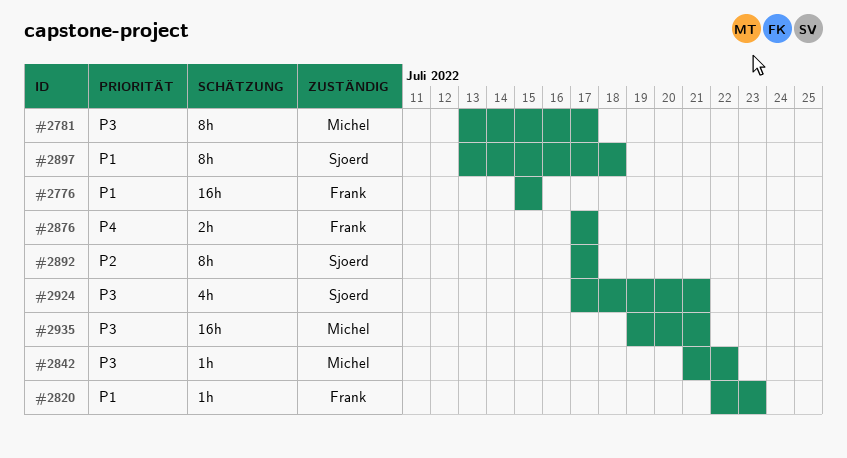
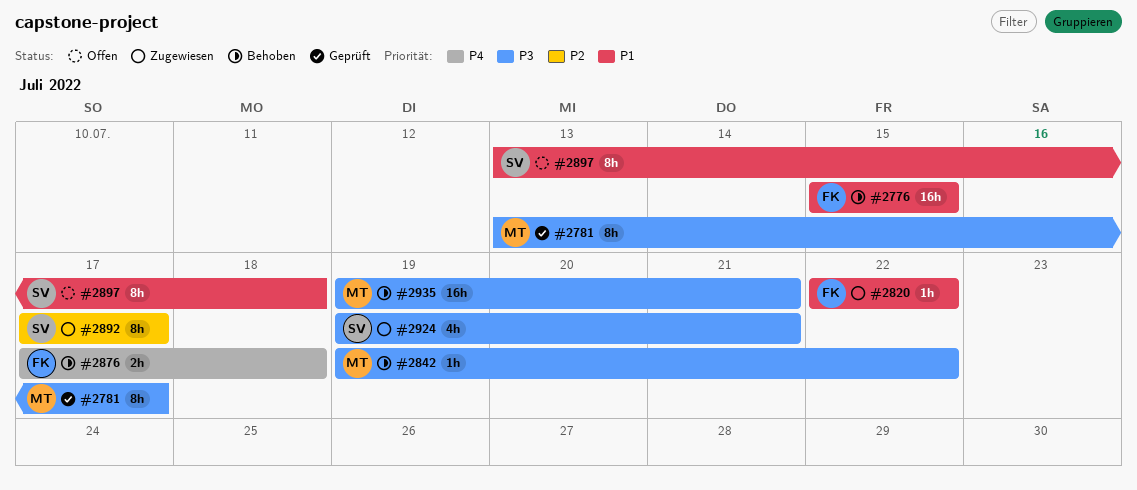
#2820, due: Jul 23 -> Jul 22
#2842, start: Jul 21 -> Jul 19
#2876, due: Jul 17 -> Jul 18
#2924, start: Jul 17 -> Jul 19

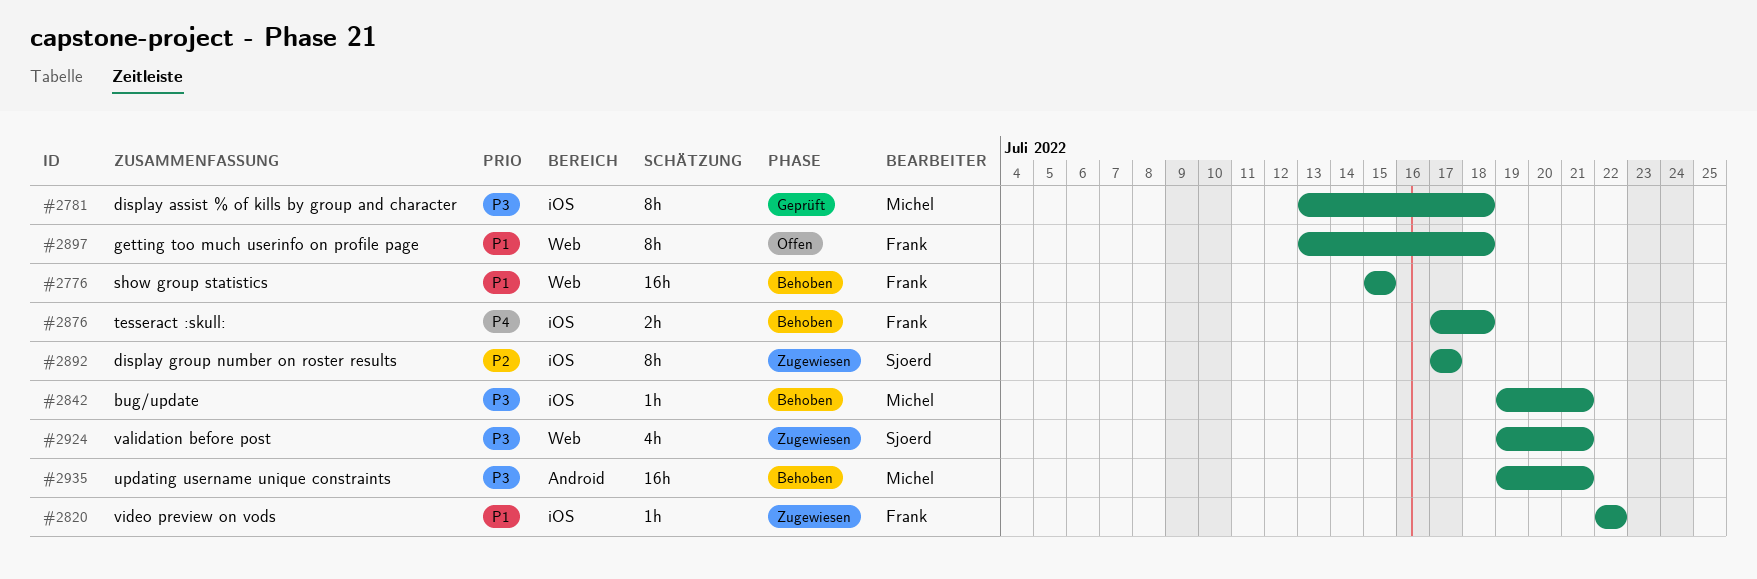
#2781, due: Jul 17 -> Jul 18
#2842, due: Jul 22 -> Jul 21
#2897, owner: Sjoerd -> Frank

